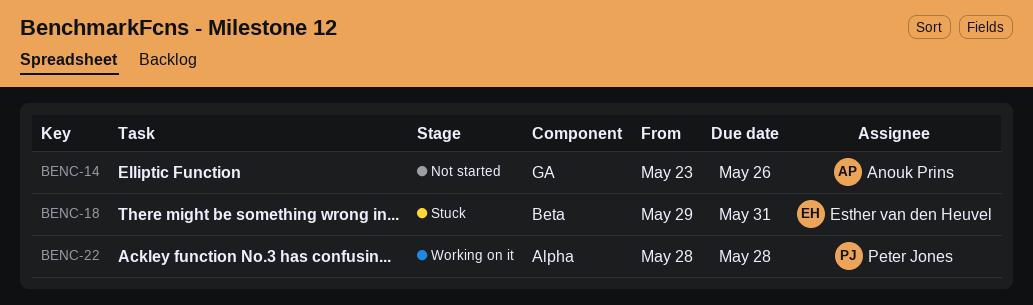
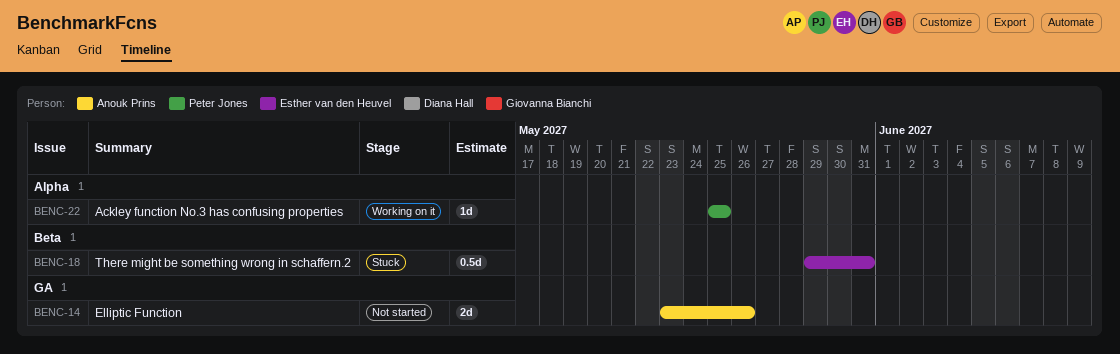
BENC-22, start: May 28 -> May 25
BENC-22, due: May 28 -> May 25

